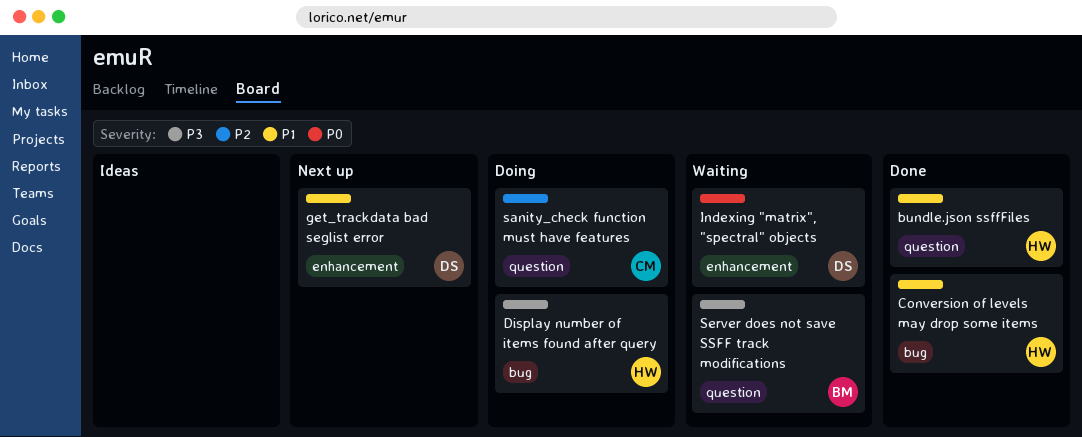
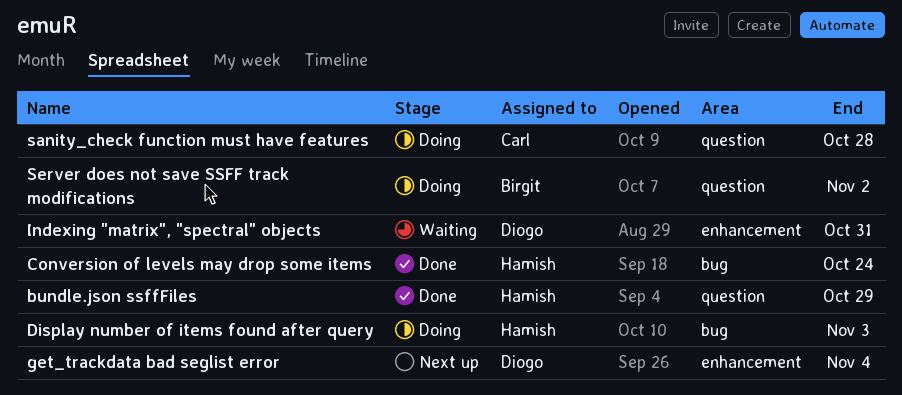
Server does not save SSFF track modifications, status: Waiting -> Doing

